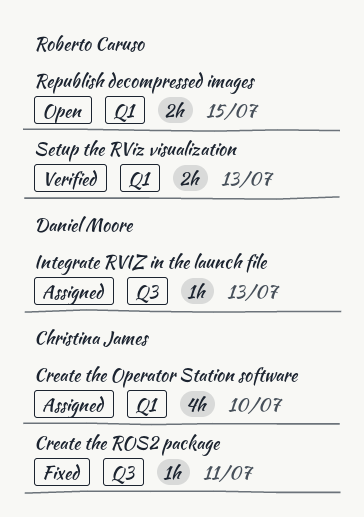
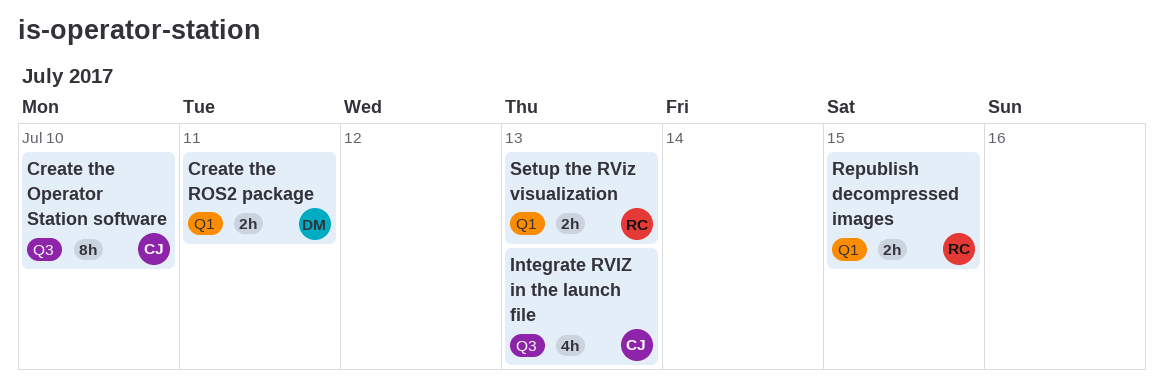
Create the Operator Station software, label: Q1 -> Q3
Create the Operator Station software, estimate: 4h -> 8h
Create the ROS2 package, owner: Christina James -> Daniel Moore
Create the ROS2 package, label: Q3 -> Q1
Create the ROS2 package, estimate: 1h -> 2h
Integrate RVIZ in the launch file, owner: Daniel Moore -> Christina James
Integrate RVIZ in the launch file, estimate: 1h -> 4h

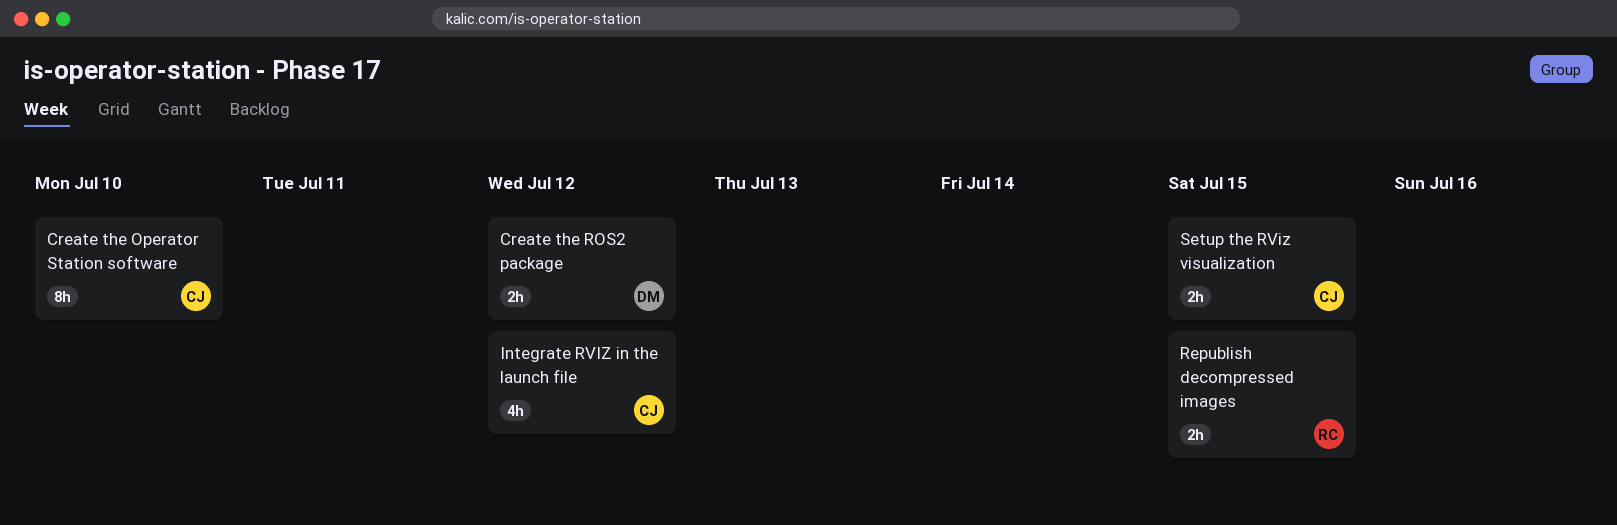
Create the ROS2 package, due: Jul 11 -> Jul 12
Integrate RVIZ in the launch file, due: Jul 13 -> Jul 12
Setup the RViz visualization, owner: RC -> CJ
Setup the RViz visualization, due: Jul 13 -> Jul 15

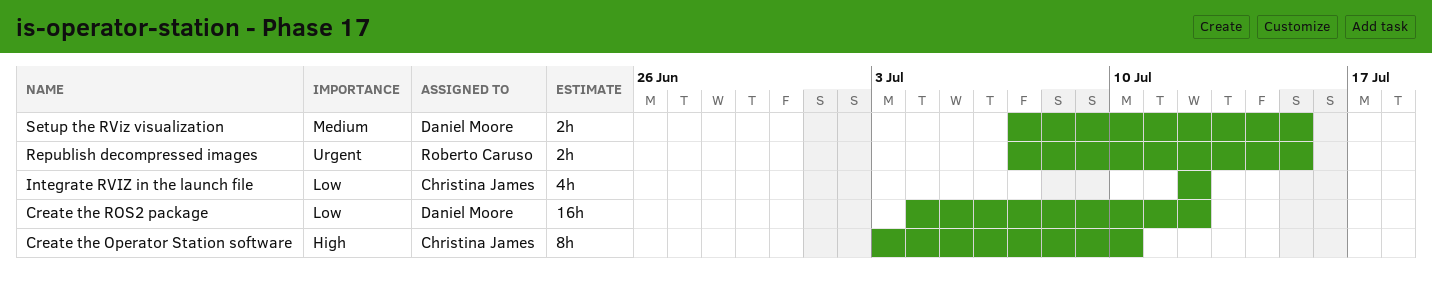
Create the ROS2 package, estimate: 2h -> 16h
Setup the RViz visualization, owner: Christina James -> Daniel Moore

